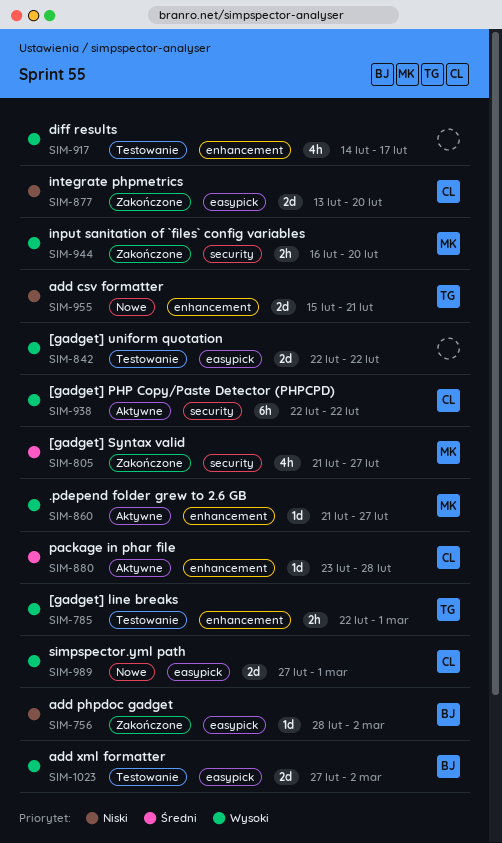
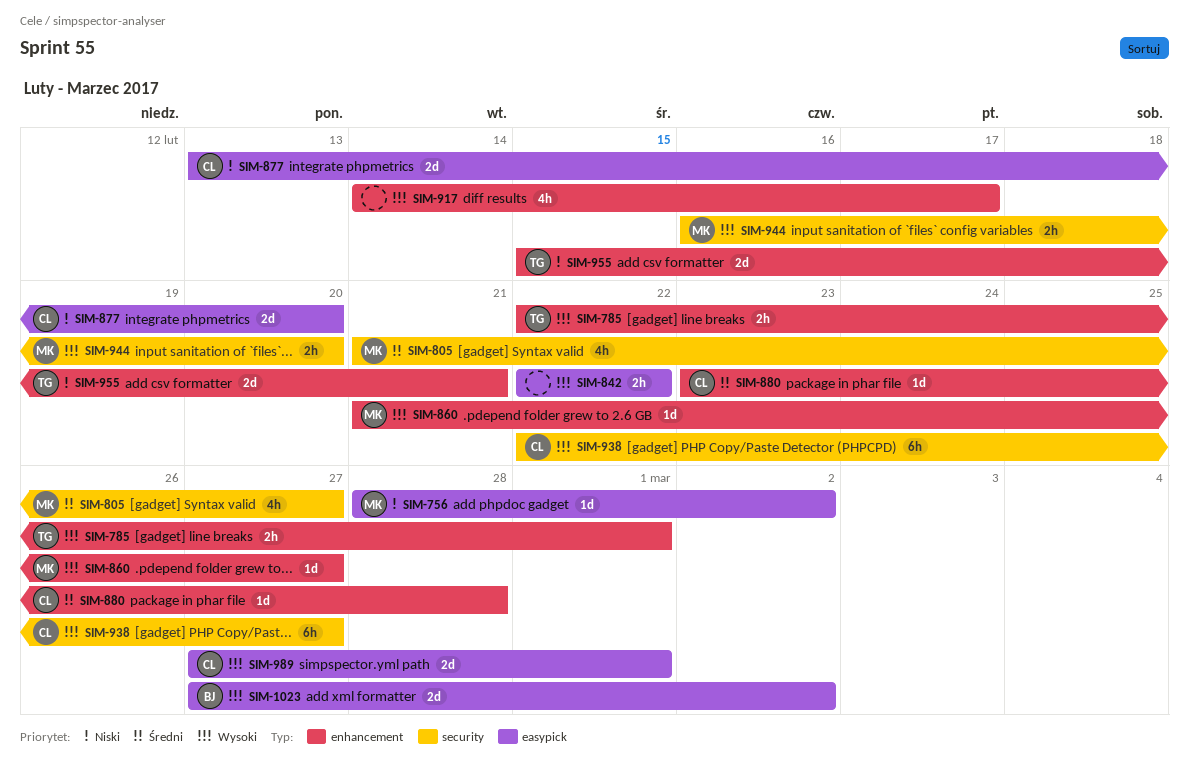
SIM-756, owner: BJ -> MK
SIM-842, estimate: 2d -> 2h
SIM-938, due: Feb 22 -> Feb 27

